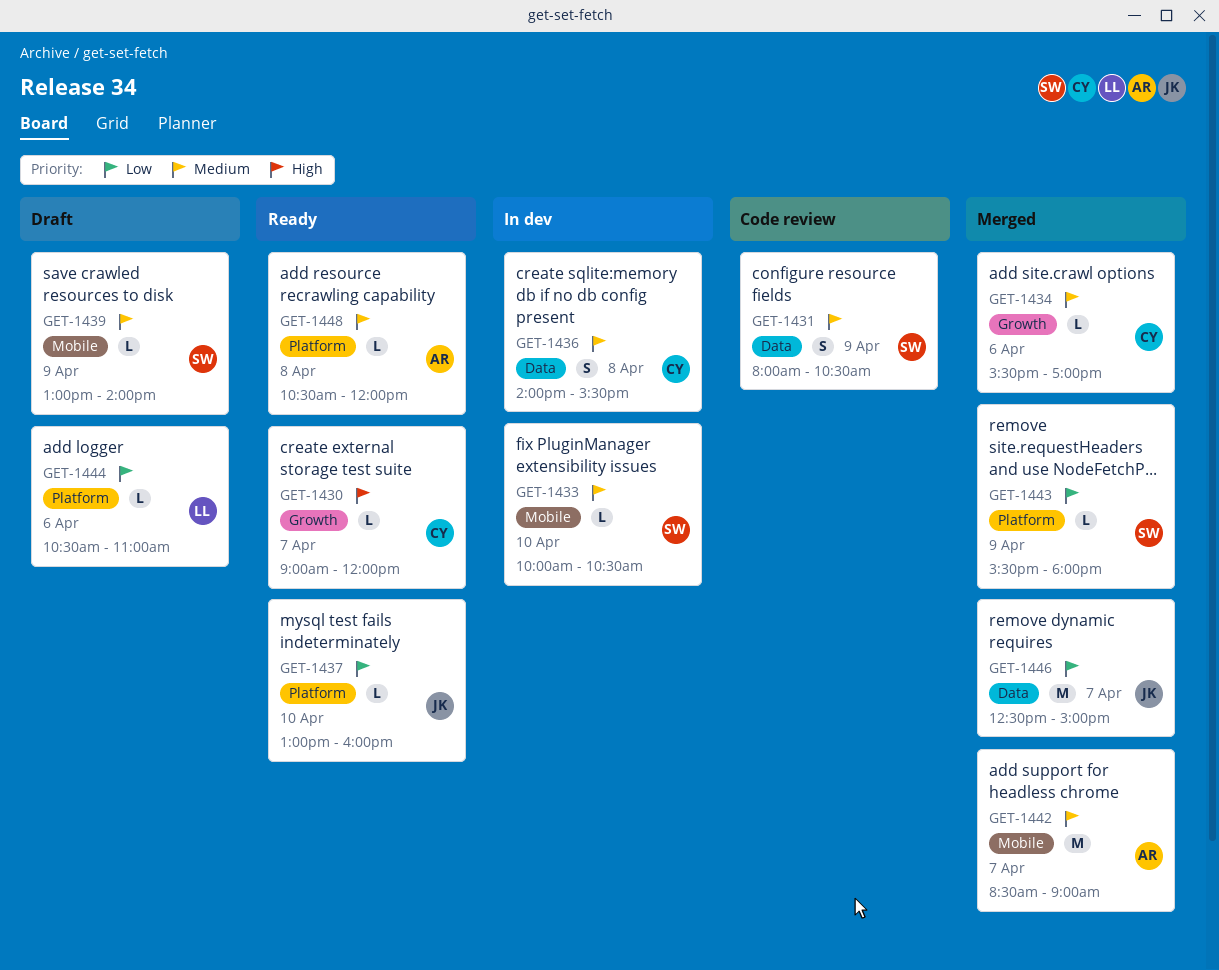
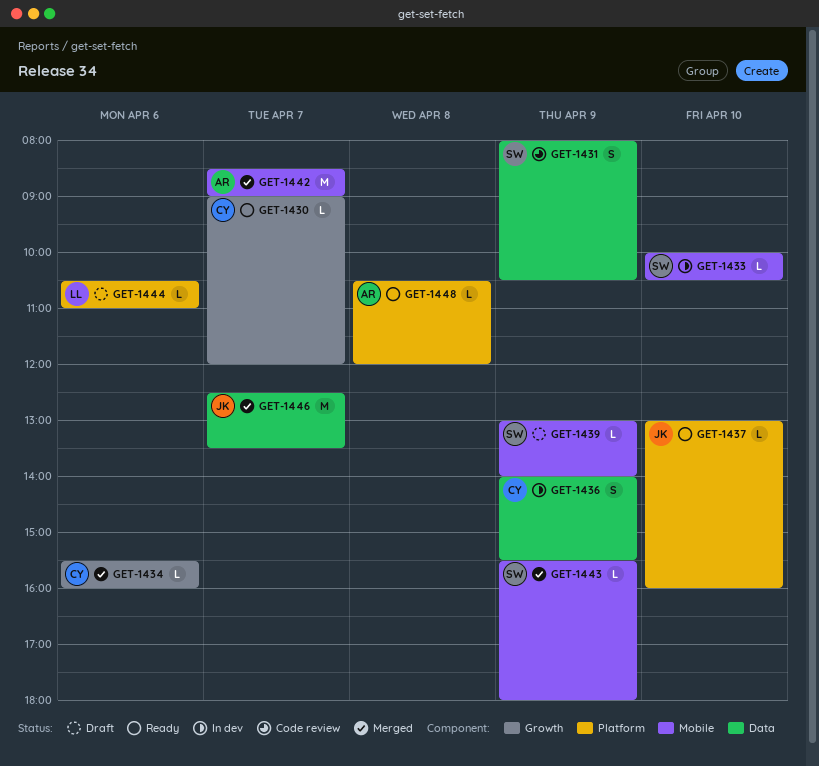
GET-1434, ends: 17:00 -> 16:00
GET-1436, day: Apr 8 -> Apr 9
GET-1443, label: Platform -> Mobile
GET-1446, ends: 15:00 -> 13:30

